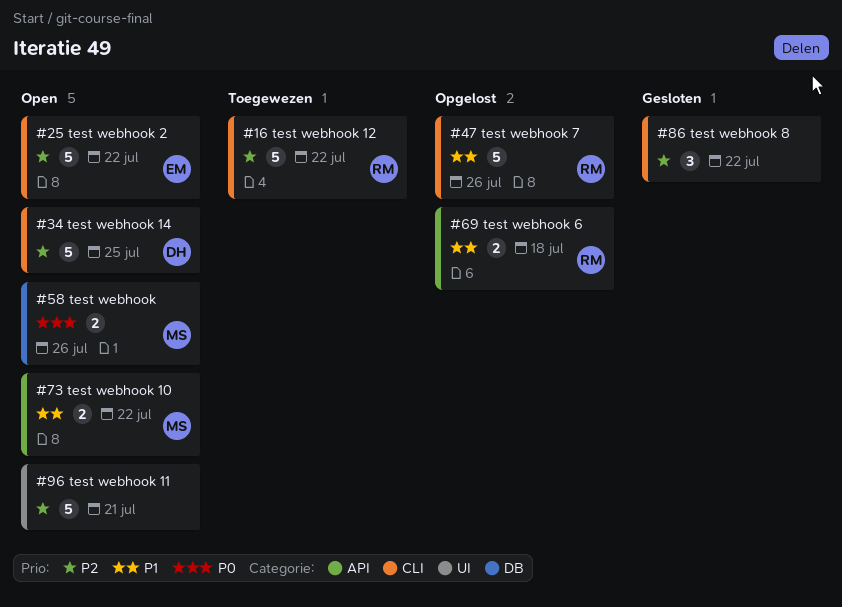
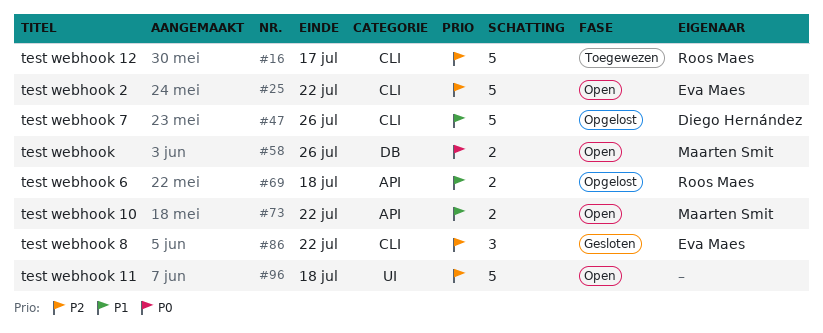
#16, due: Jul 22 -> Jul 17
#34: present -> none
#47, owner: Roos Maes -> Diego Hernández
#86, owner: none -> Eva Maes
#96, due: Jul 21 -> Jul 18

